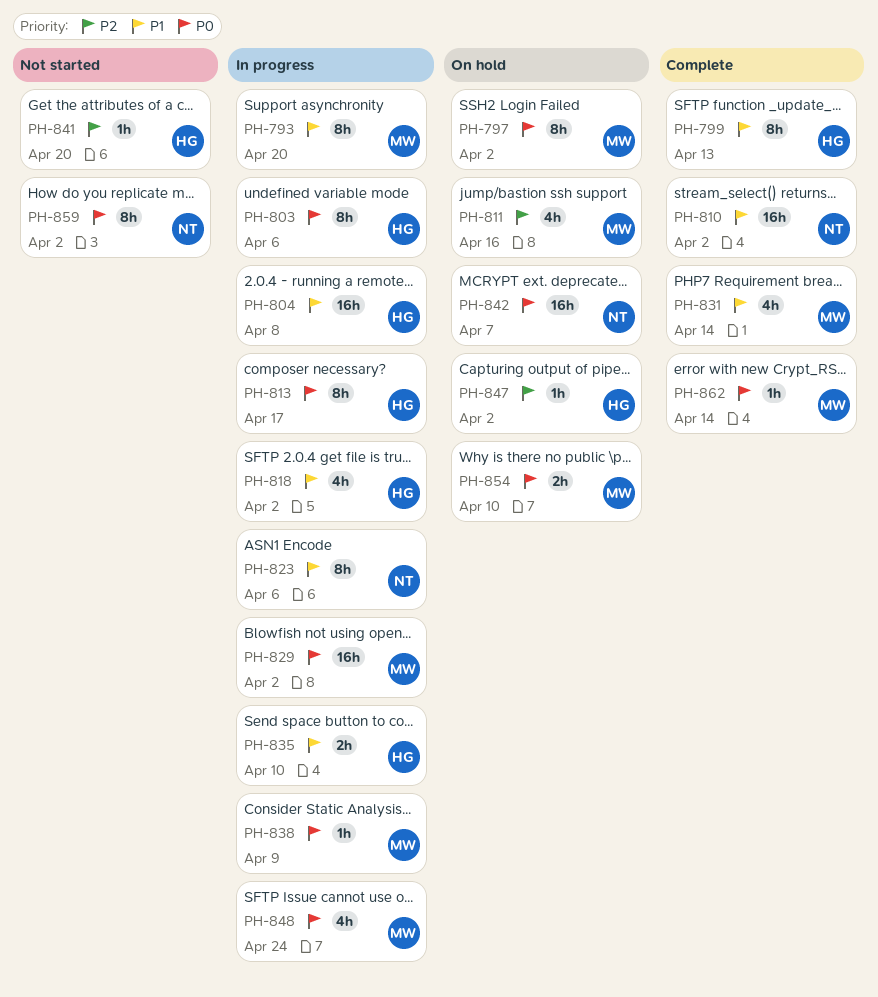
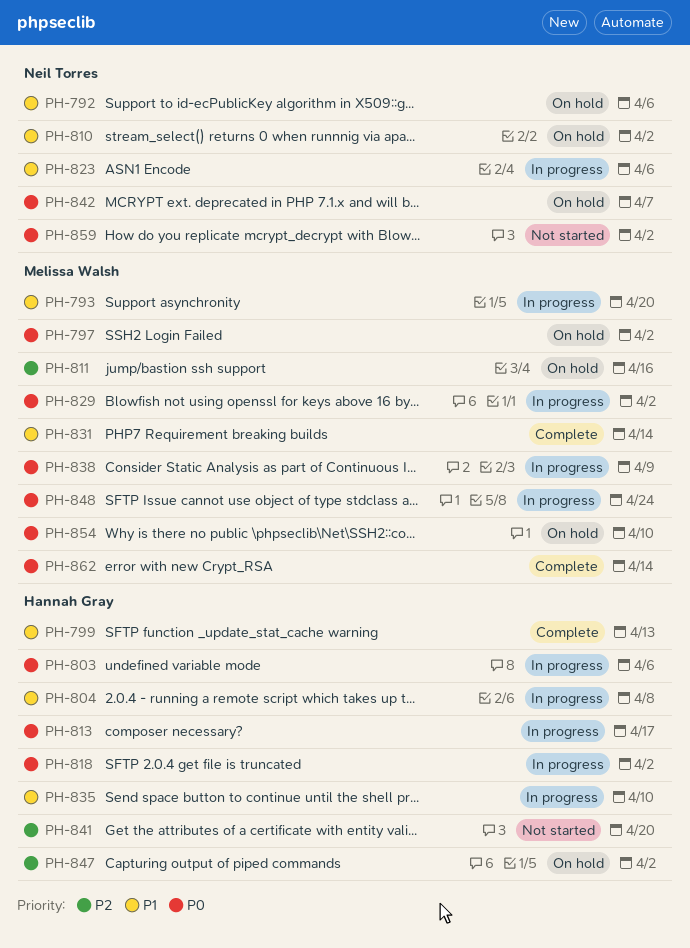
PH-792: none -> present
PH-810, status: Complete -> On hold
PH-818, priority: P1 -> P0

